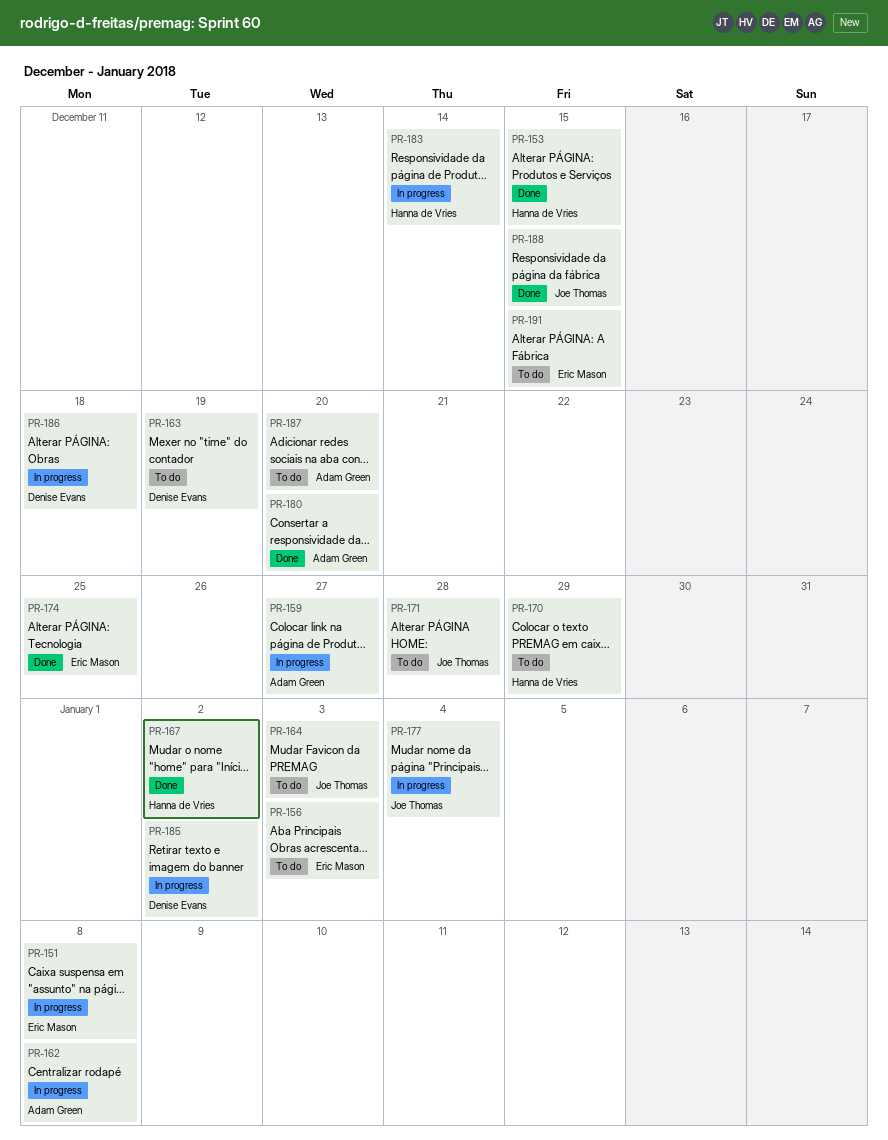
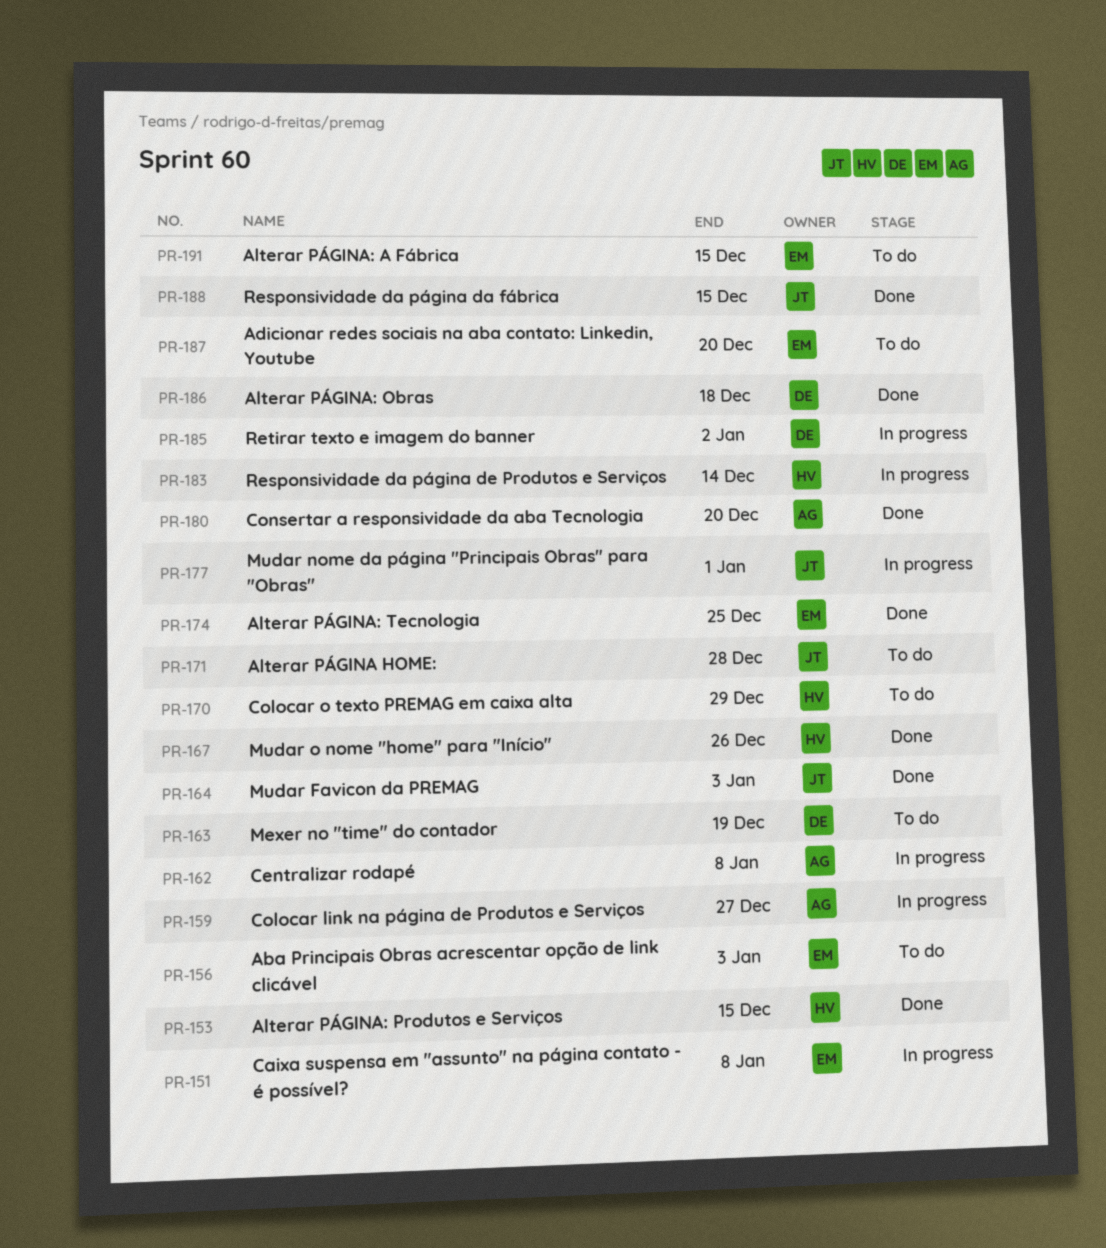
PR-164, status: To do -> Done
PR-167, due: Jan 2 -> Dec 26
PR-177, due: Jan 4 -> Jan 1
PR-186, status: In progress -> Done
PR-187, owner: Adam Green -> Eric Mason

